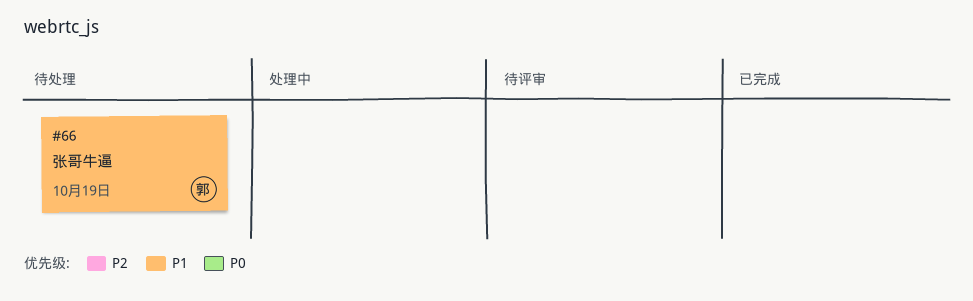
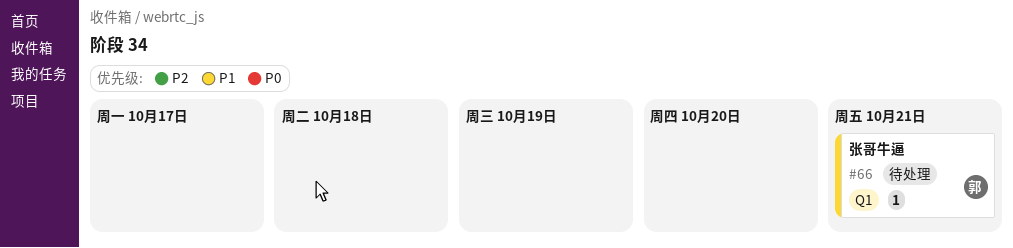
#66, due: Oct 19 -> Oct 21

